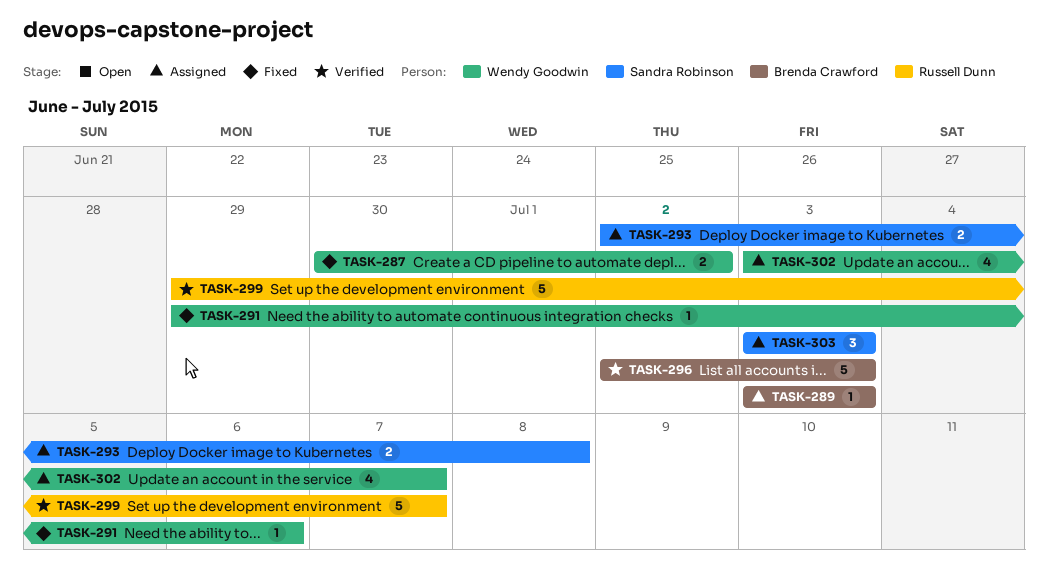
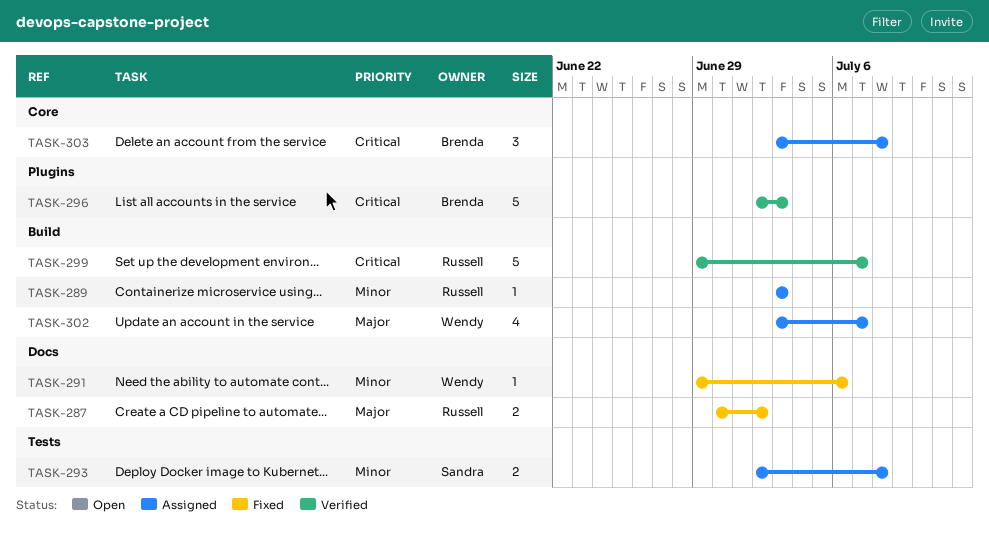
TASK-287, owner: Wendy Goodwin -> Russell Dunn
TASK-289, owner: Brenda Crawford -> Russell Dunn
TASK-303, owner: Sandra Robinson -> Brenda Crawford
TASK-303, due: Jul 3 -> Jul 8

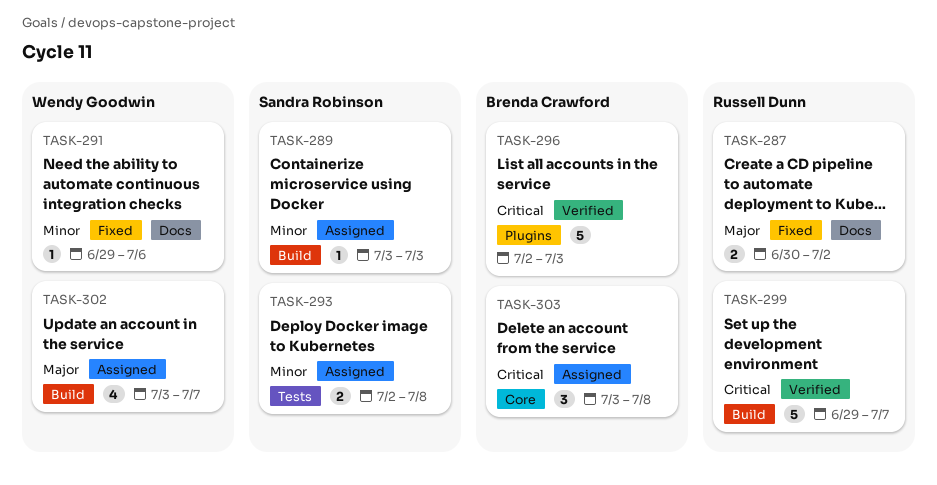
TASK-289, owner: Russell Dunn -> Sandra Robinson

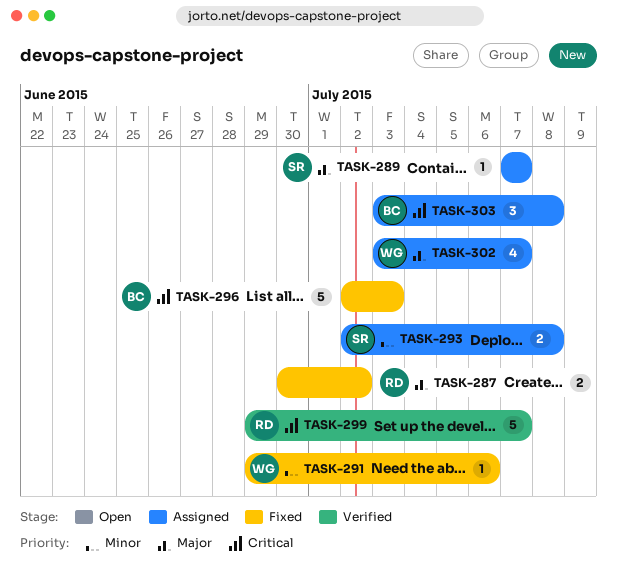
TASK-289, priority: Minor -> Major
TASK-289, start: Jul 3 -> Jul 7
TASK-289, due: Jul 3 -> Jul 7
TASK-296, status: Verified -> Fixed

